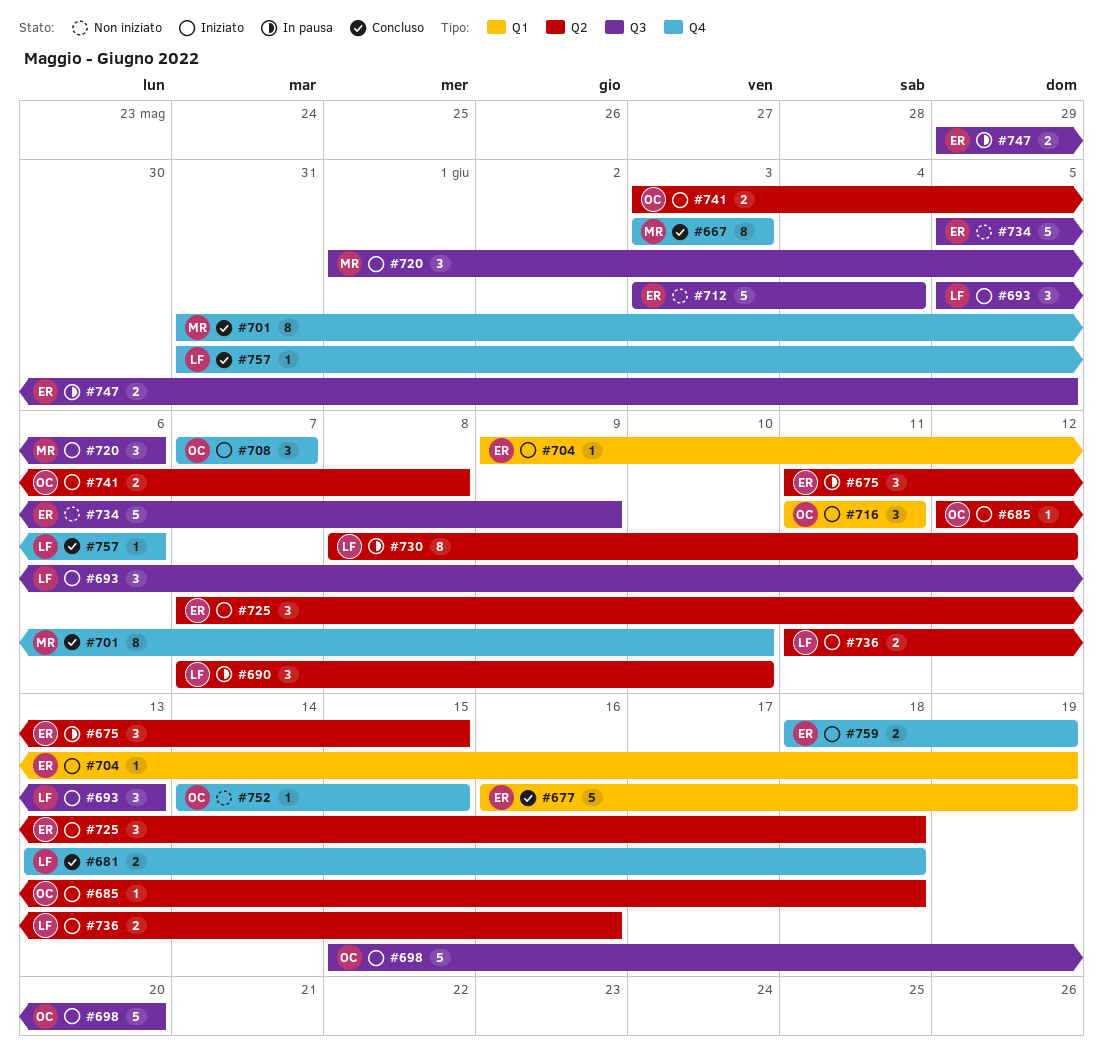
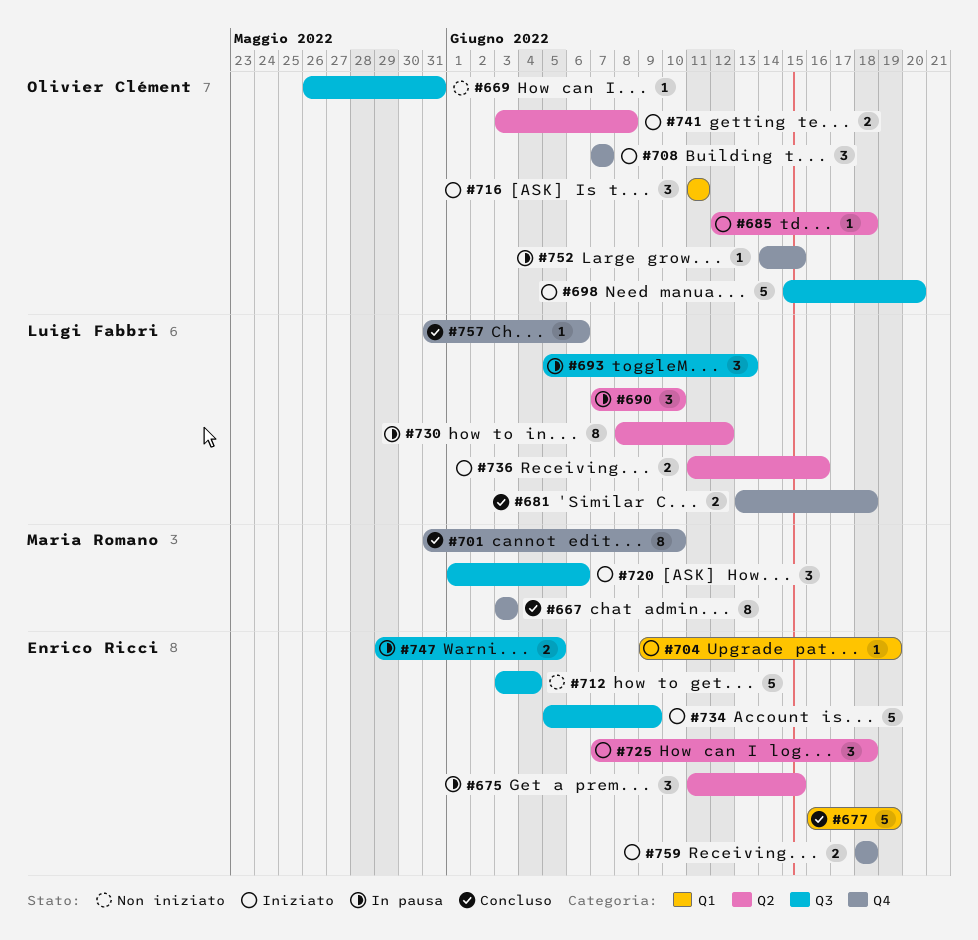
#669: none -> present
#693, status: Iniziato -> In pausa
#734, status: Non iniziato -> Iniziato
#752, status: Non iniziato -> In pausa
#759, due: Jun 19 -> Jun 18

